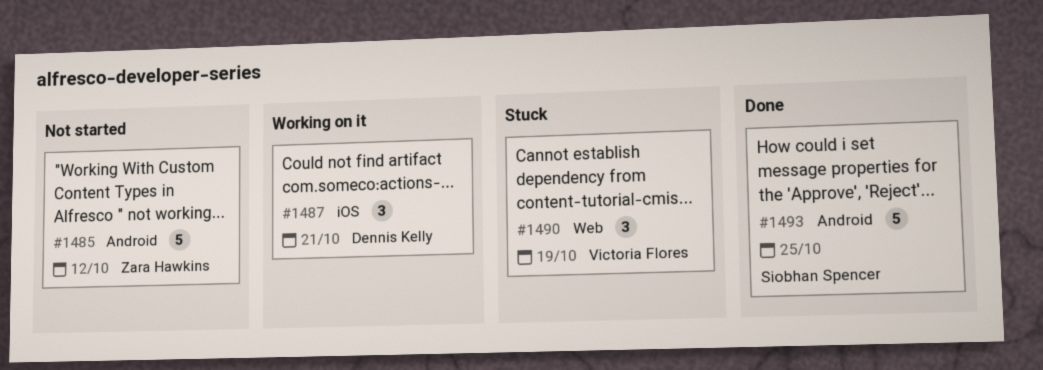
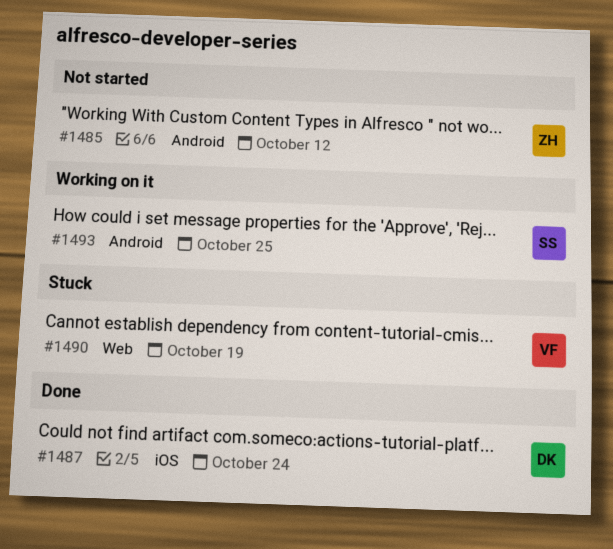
#1487, status: Working on it -> Done
#1487, due: Oct 21 -> Oct 24
#1493, status: Done -> Working on it

